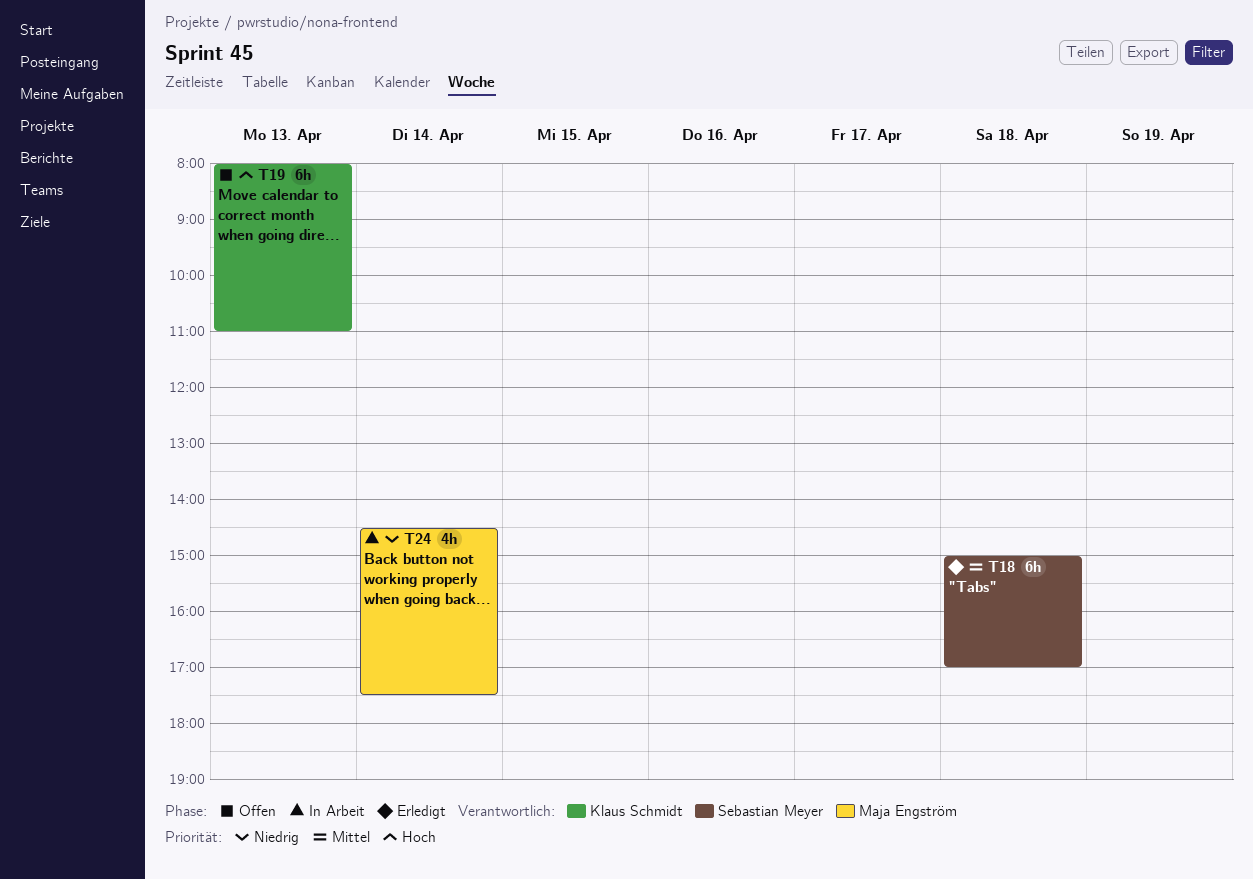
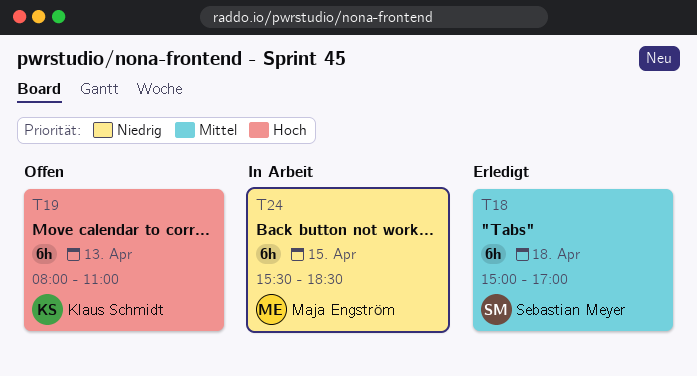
T24, estimate: 4h -> 6h
T24, day: Apr 14 -> Apr 15
T24, begins: 14:30 -> 15:30
T24, ends: 17:30 -> 18:30

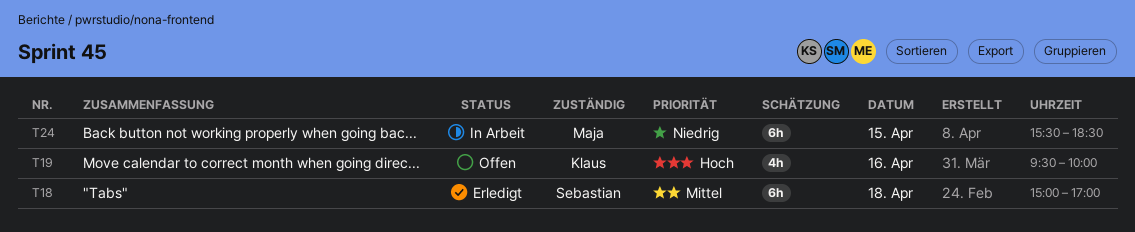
T19, estimate: 6h -> 4h
T19, day: Apr 13 -> Apr 16
T19, begins: 08:00 -> 09:30
T19, ends: 11:00 -> 10:00

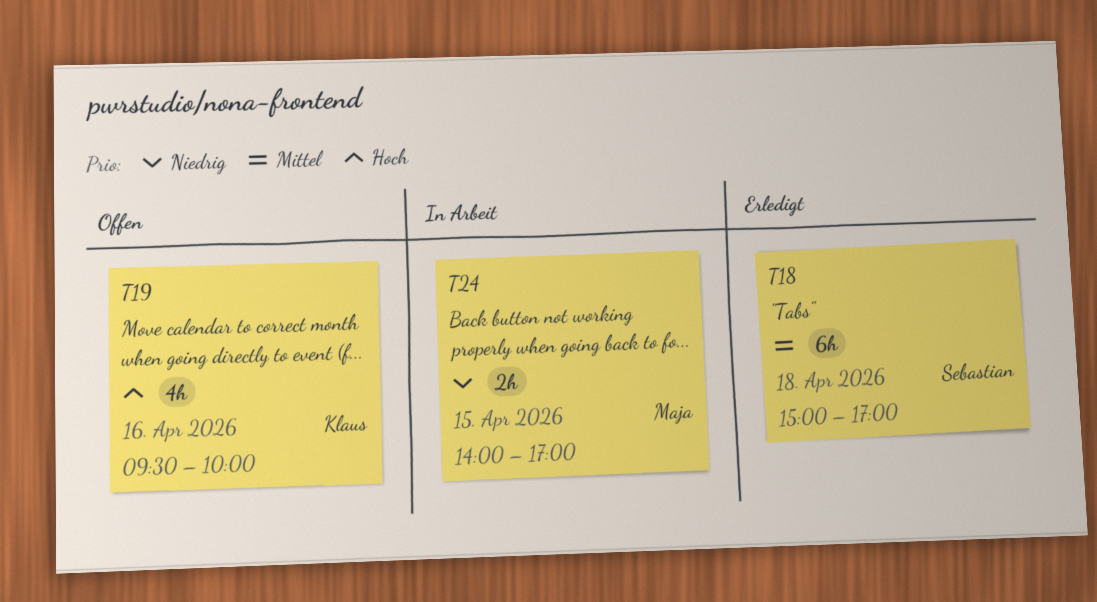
T24, estimate: 6h -> 2h
T24, begins: 15:30 -> 14:00
T24, ends: 18:30 -> 17:00

